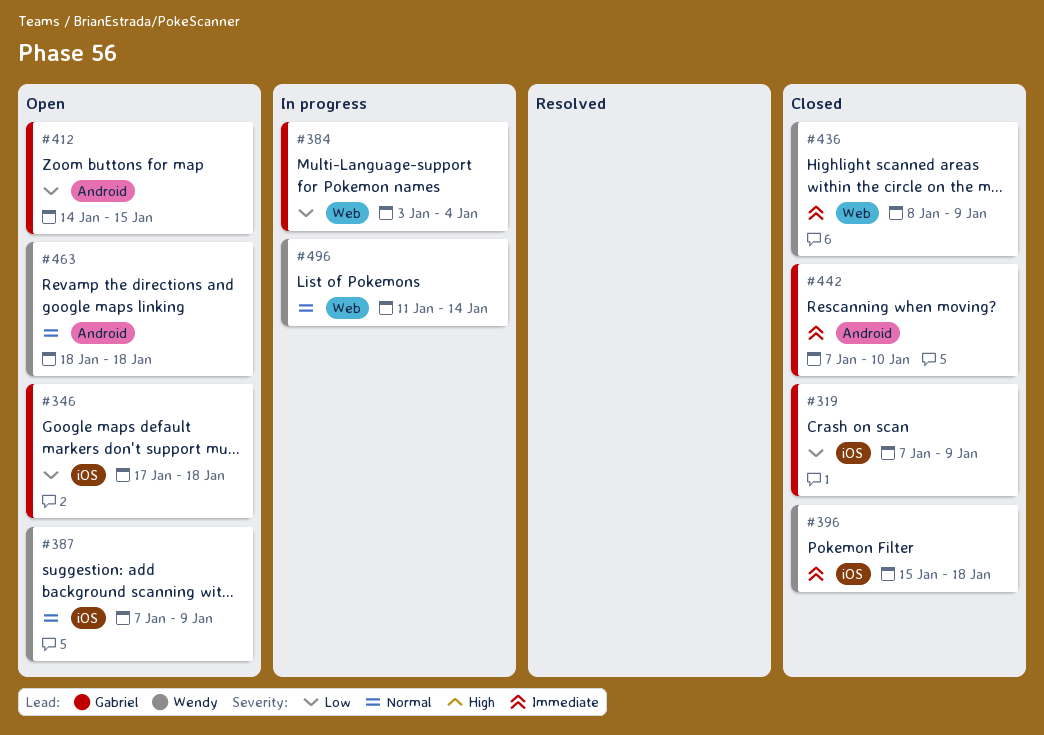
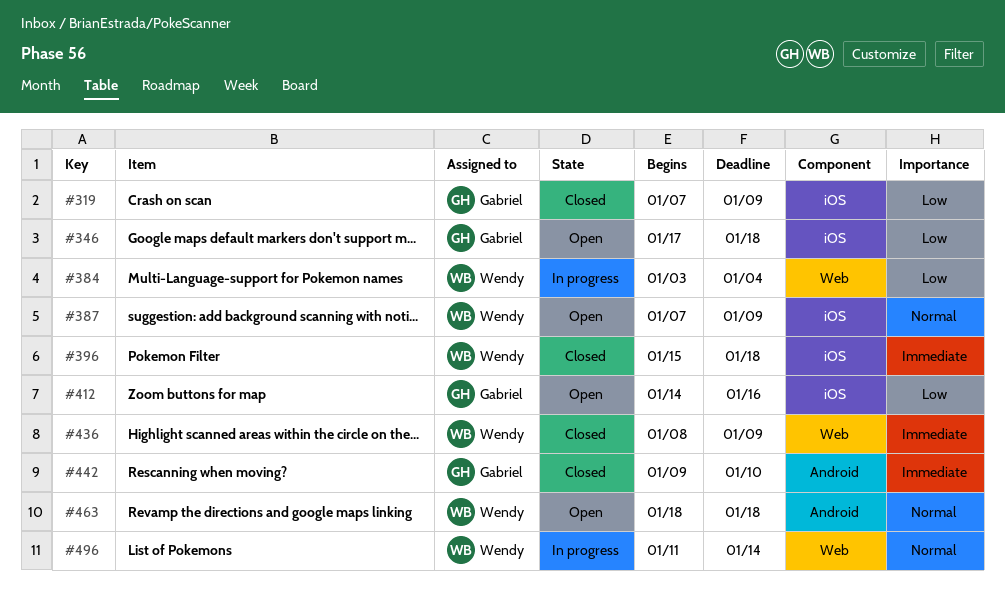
#384, owner: Gabriel -> Wendy
#412, label: Android -> iOS
#412, due: Jan 15 -> Jan 16
#442, start: Jan 7 -> Jan 9

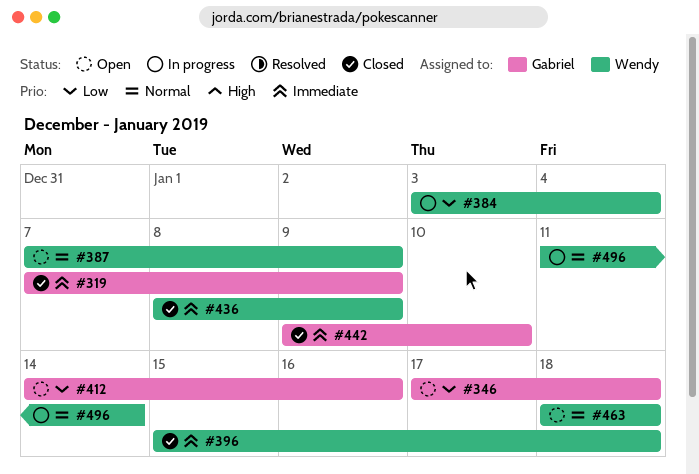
#319, priority: Low -> Immediate

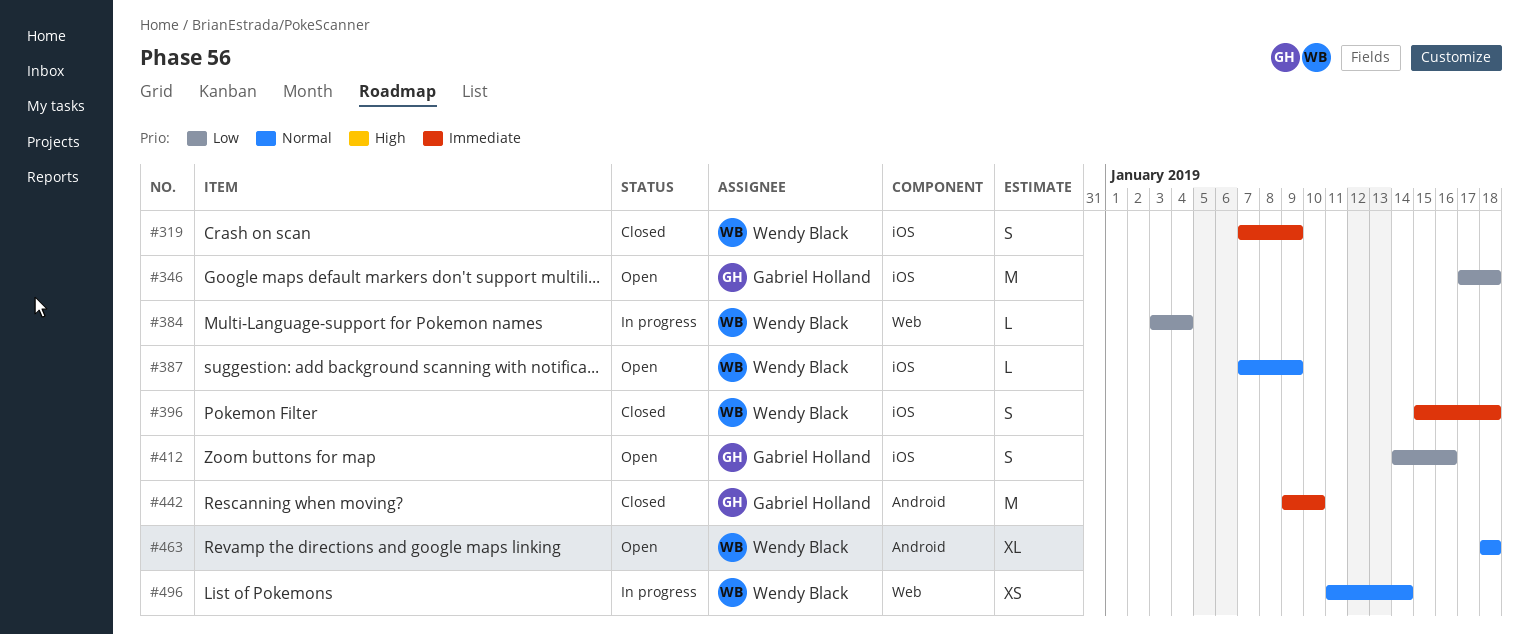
#319, owner: Gabriel Holland -> Wendy Black
#436: present -> none

